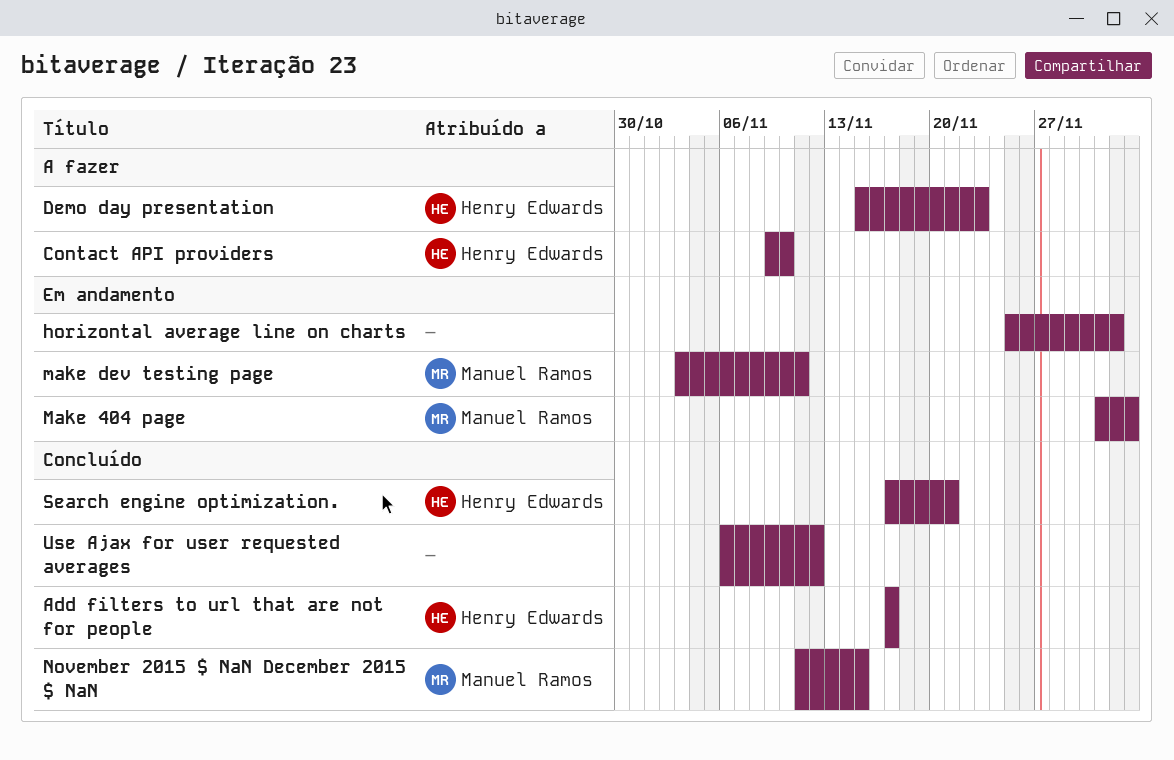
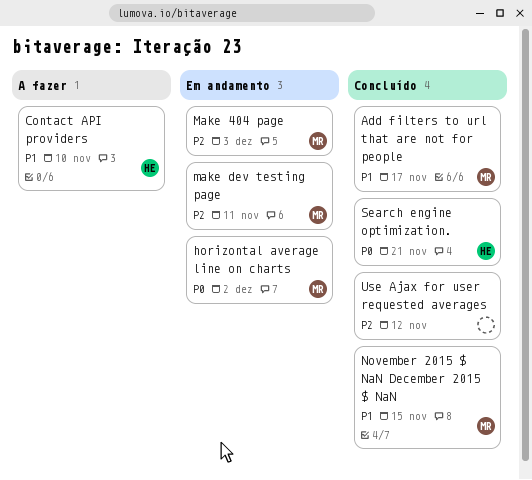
Add filters to url that are not for people, owner: Henry Edwards -> Manuel Ramos
Demo day presentation: present -> none
horizontal average line on charts, owner: none -> Manuel Ramos

